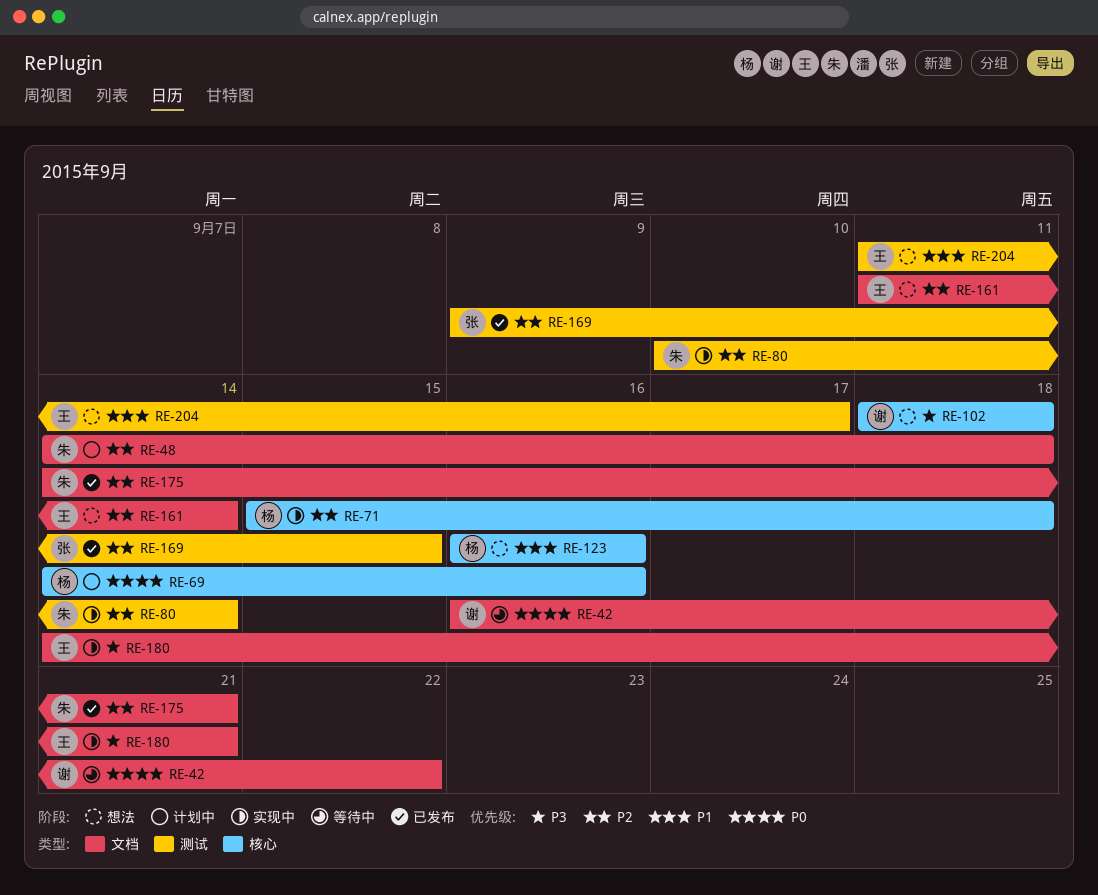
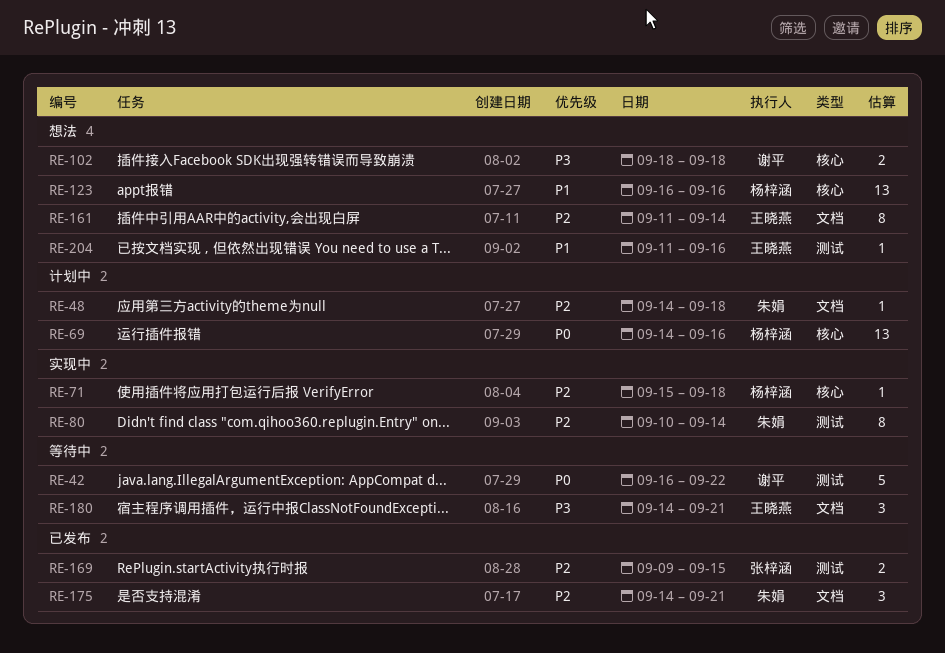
RE-42, label: 文档 -> 测试
RE-180, status: 实现中 -> 等待中
RE-204, due: Sep 17 -> Sep 16

